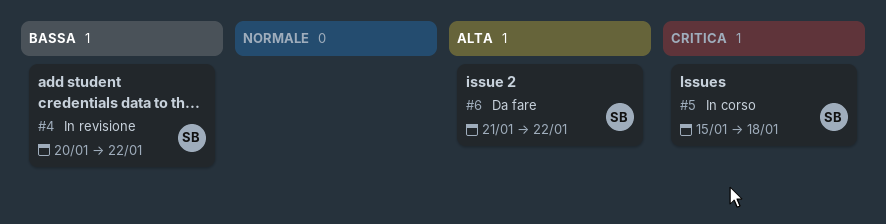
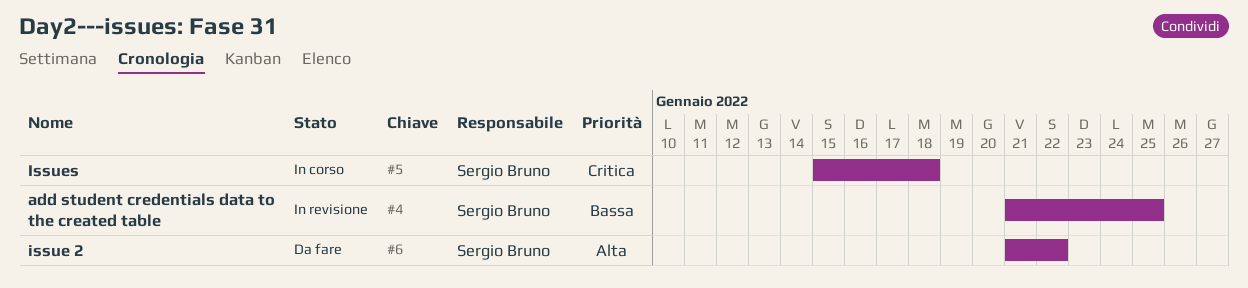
#4, start: Jan 20 -> Jan 21
#4, due: Jan 22 -> Jan 25

